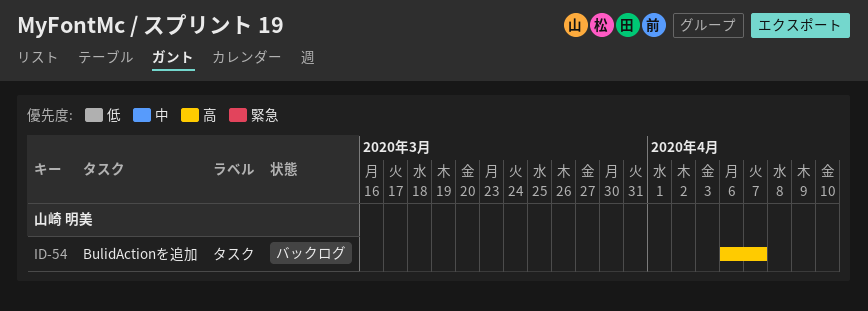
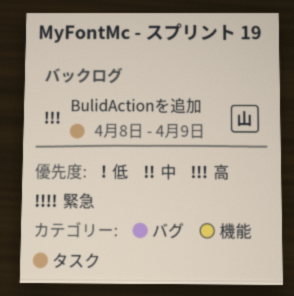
BulidActionを追加, start: Apr 6 -> Apr 8
BulidActionを追加, due: Apr 7 -> Apr 9

